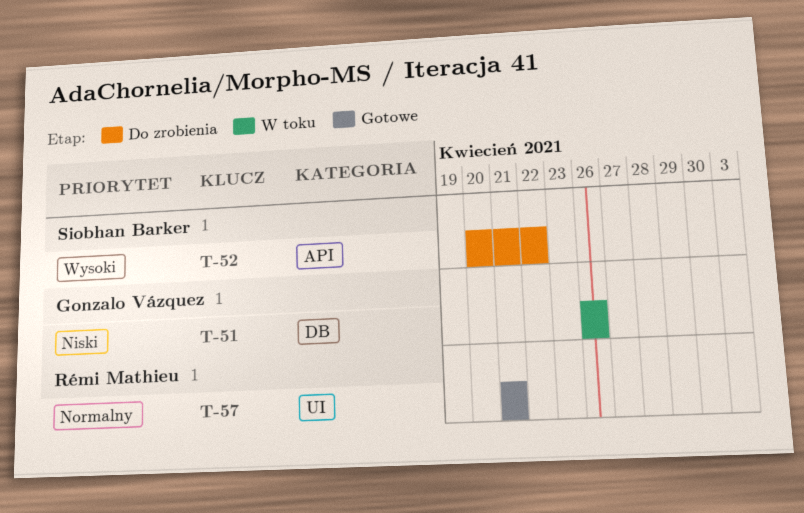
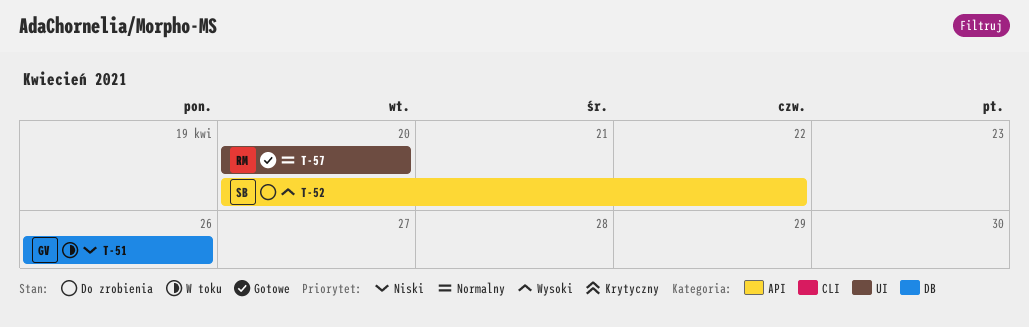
T-57, start: Apr 21 -> Apr 20
T-57, due: Apr 21 -> Apr 20

